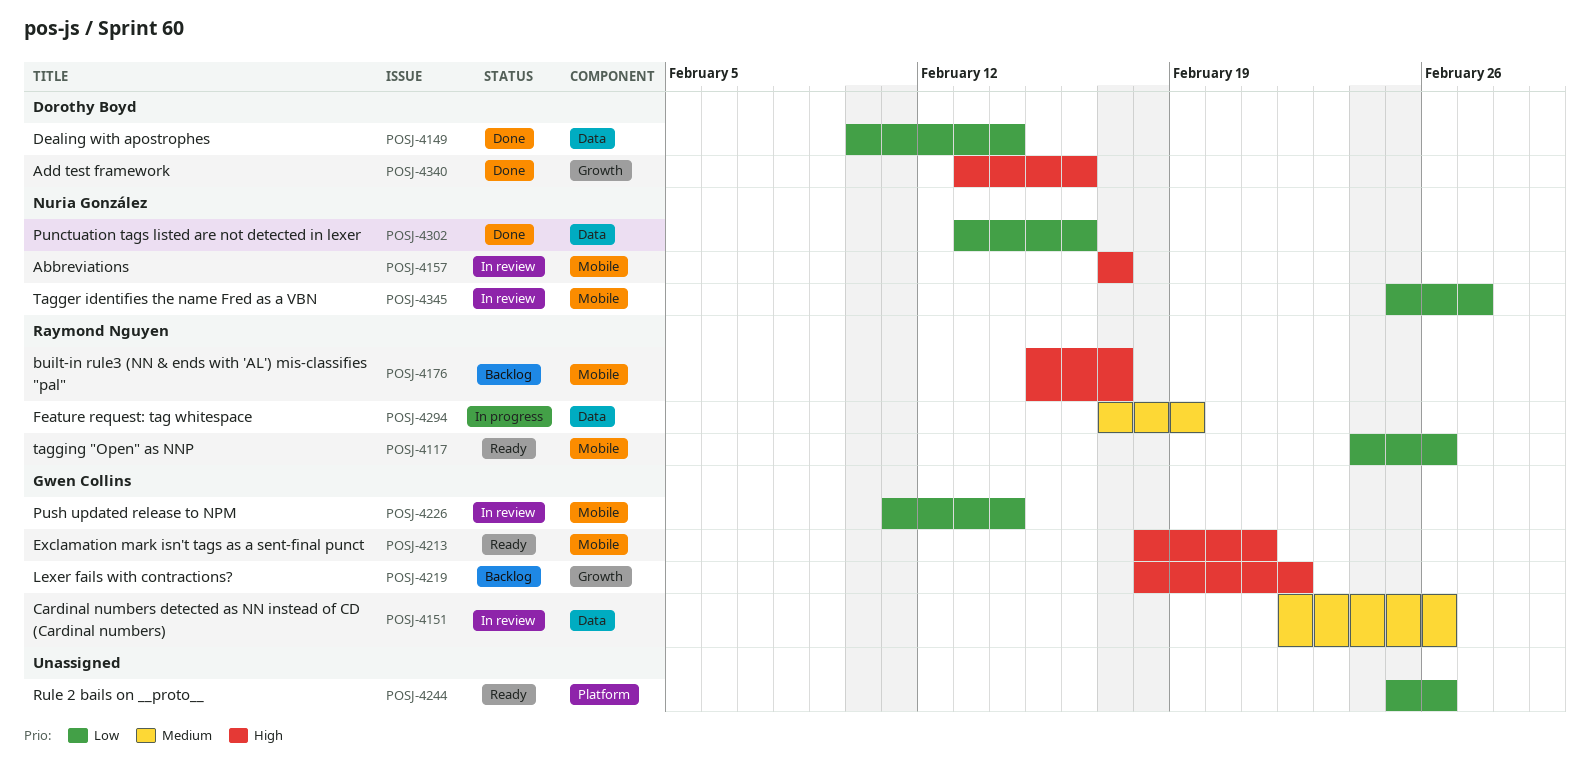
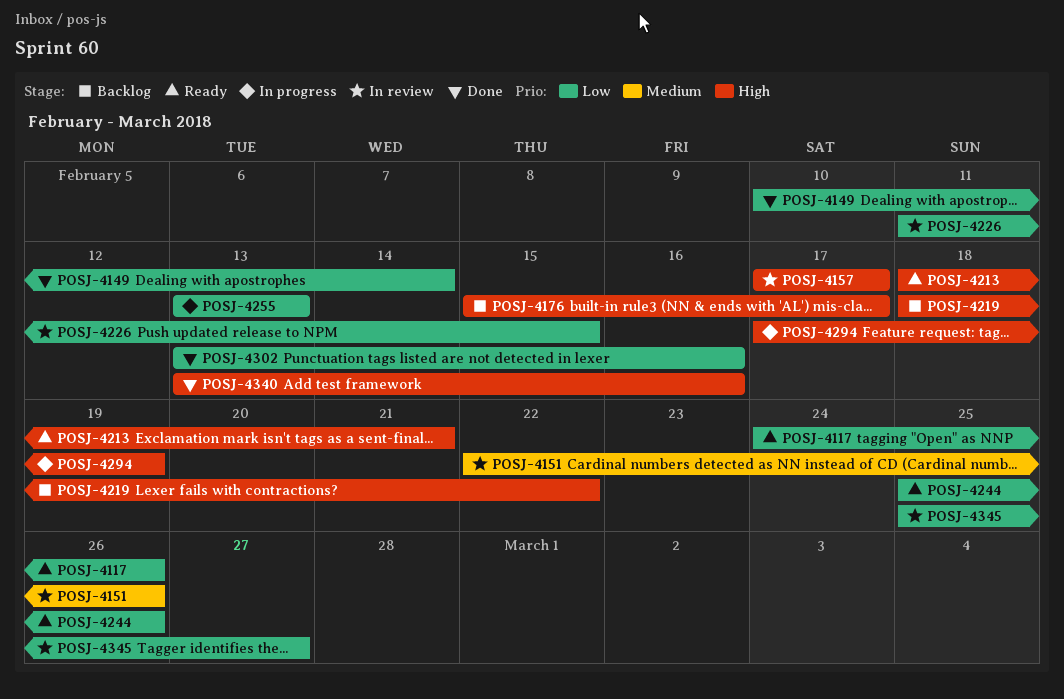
POSJ-4226, due: Feb 14 -> Feb 15
POSJ-4255: none -> present
POSJ-4294, priority: Medium -> High

